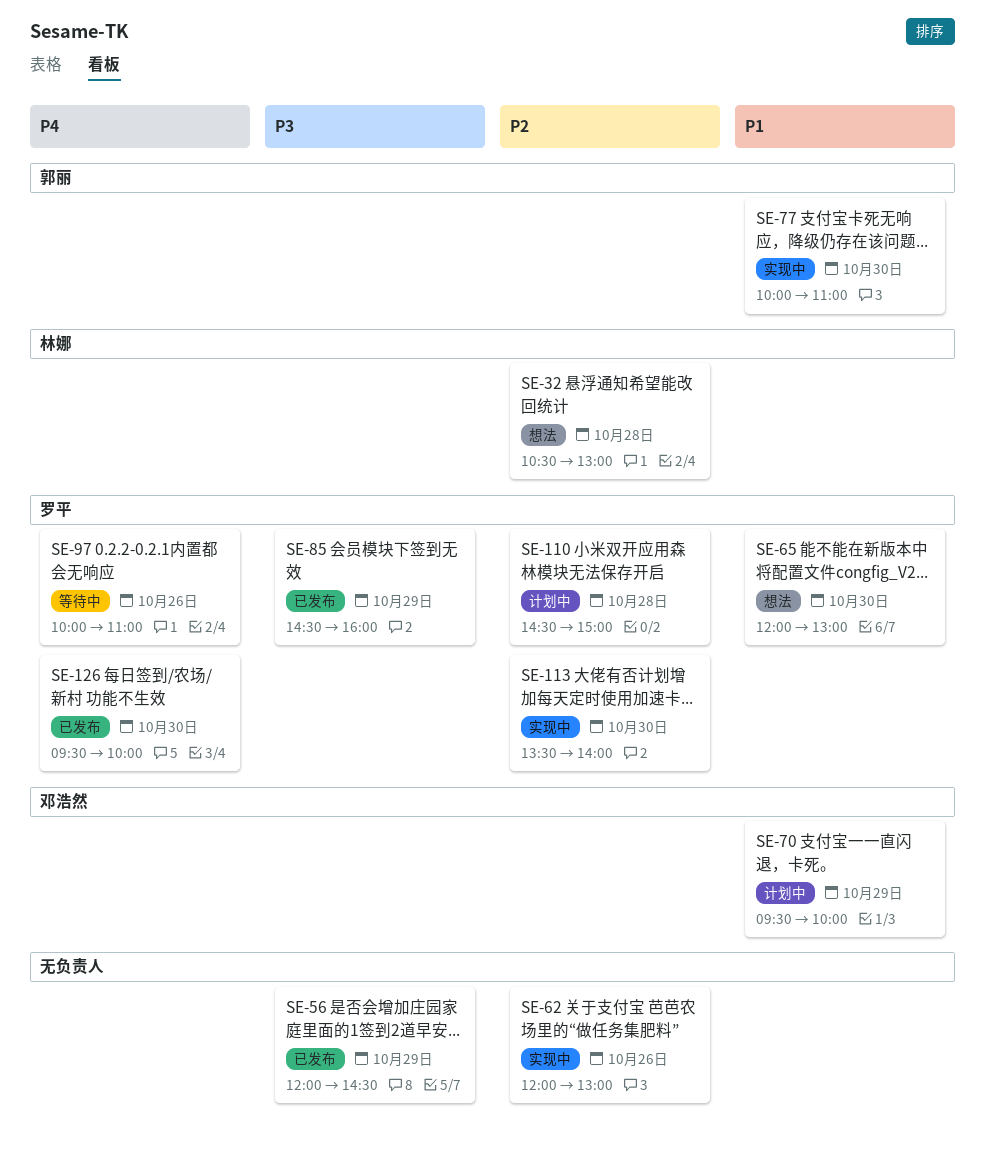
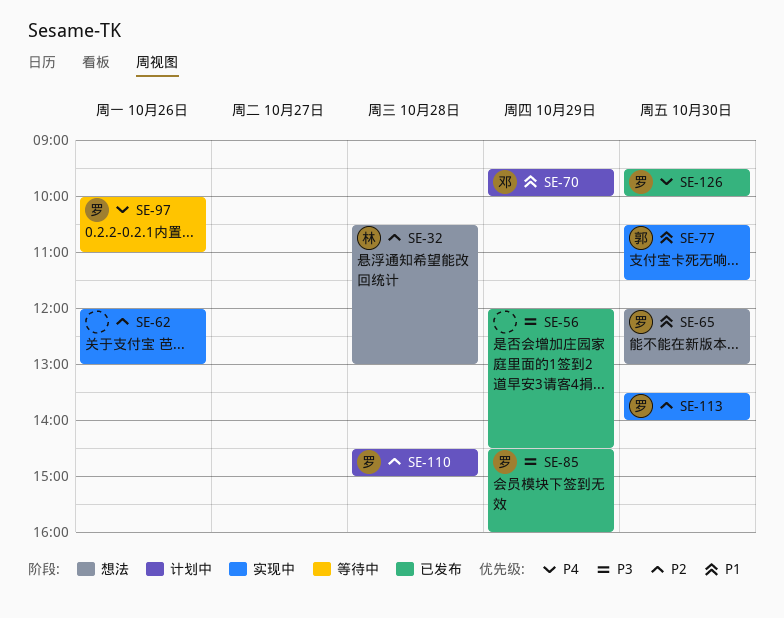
SE-77, begins: 10:00 -> 10:30
SE-77, ends: 11:00 -> 11:30

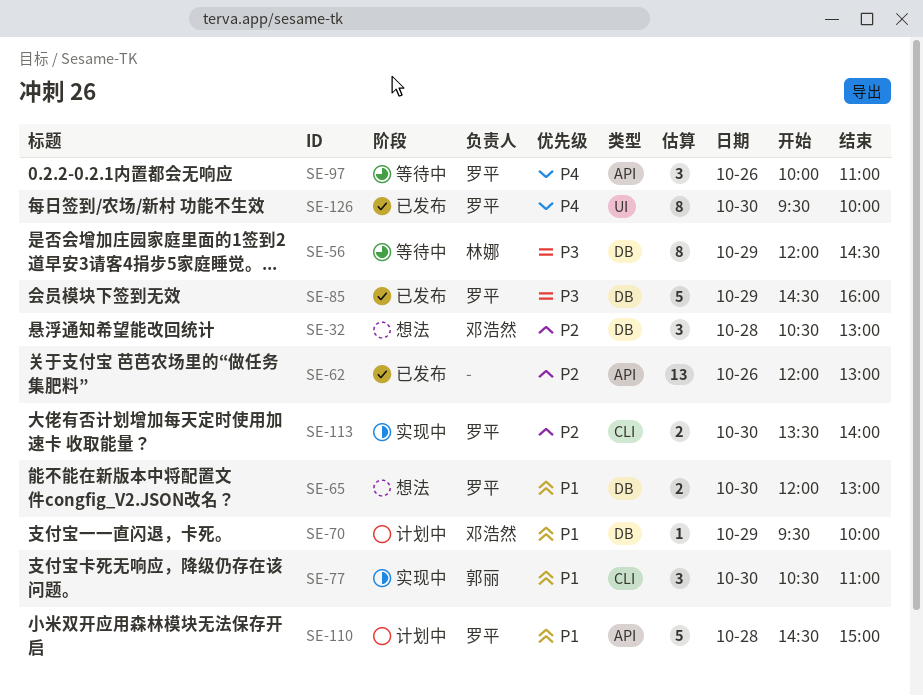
SE-32, owner: 林娜 -> 邓浩然
SE-56, status: 已发布 -> 等待中
SE-56, owner: none -> 林娜
SE-62, status: 实现中 -> 已发布
SE-77, ends: 11:30 -> 11:00
SE-110, priority: P2 -> P1

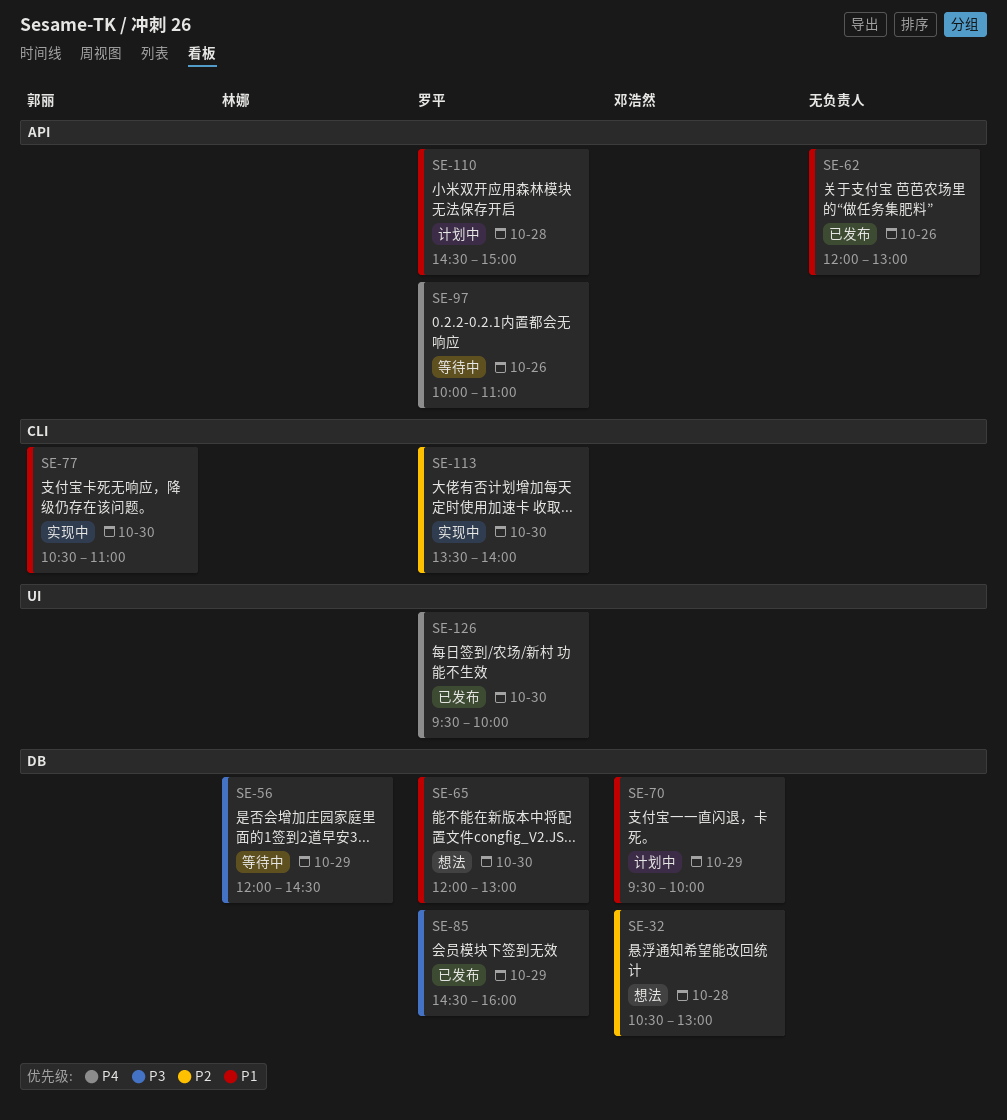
SE-62, priority: P2 -> P1

